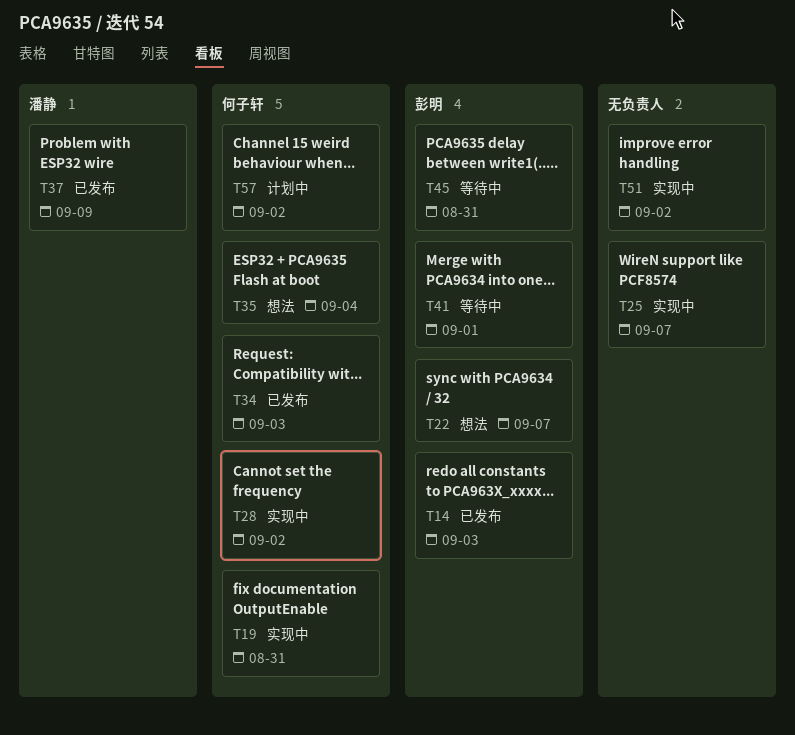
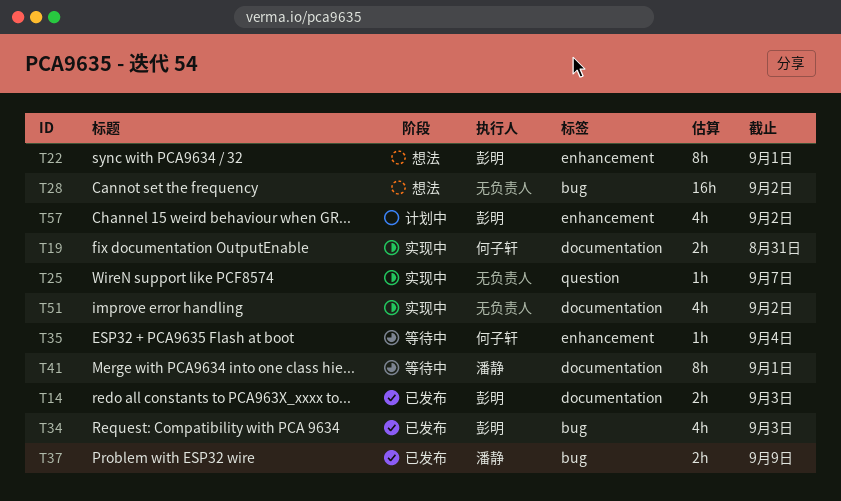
T22, due: Sep 7 -> Sep 1
T28, status: 实现中 -> 想法
T28, owner: 何子轩 -> none
T34, owner: 何子轩 -> 彭明
T35, status: 想法 -> 等待中
T41, owner: 彭明 -> 潘静
T45: present -> none
T57, owner: 何子轩 -> 彭明

